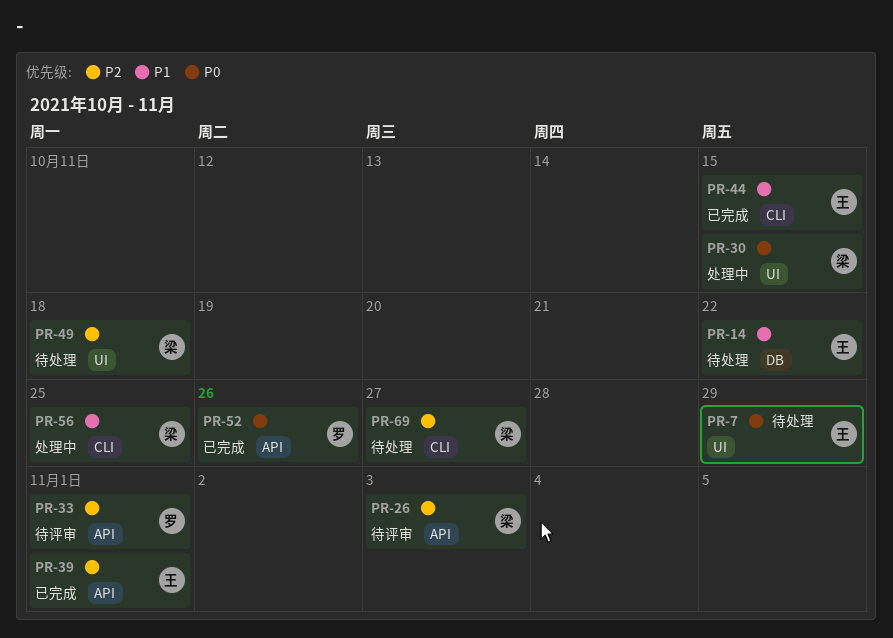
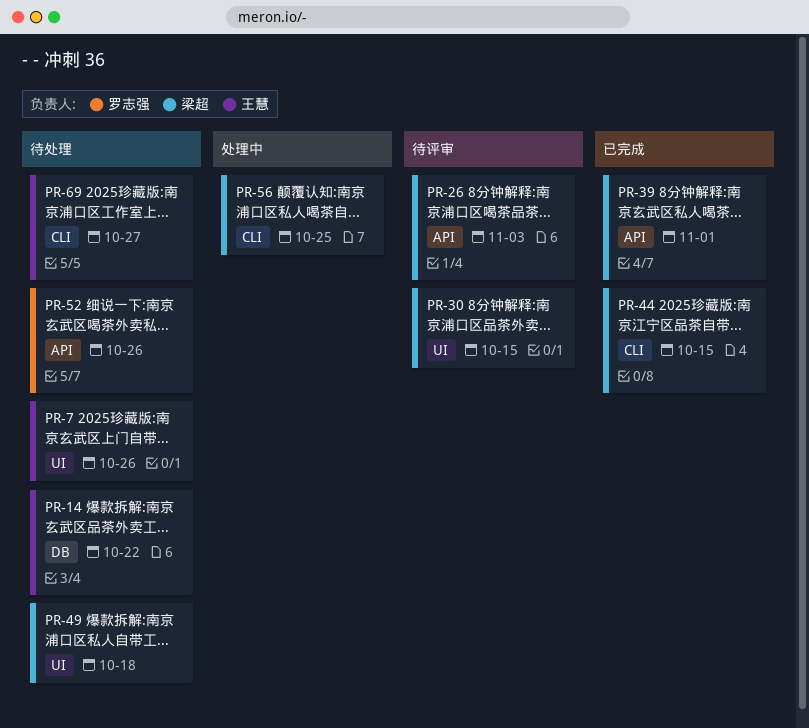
PR-7, due: Oct 29 -> Oct 26
PR-30, status: 处理中 -> 待评审
PR-33: present -> none
PR-39, owner: 王慧 -> 梁超
PR-44, owner: 王慧 -> 梁超
PR-52, status: 已完成 -> 待处理
PR-69, owner: 梁超 -> 王慧

